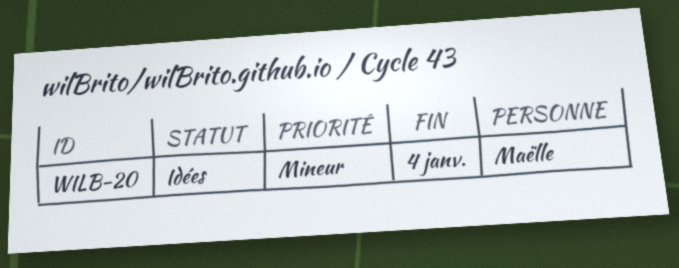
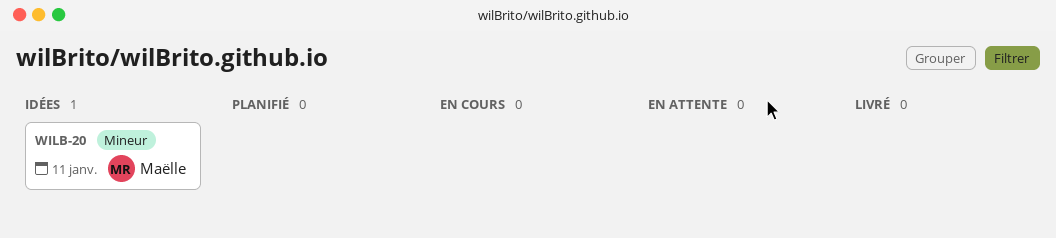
WILB-20, due: Jan 4 -> Jan 11

